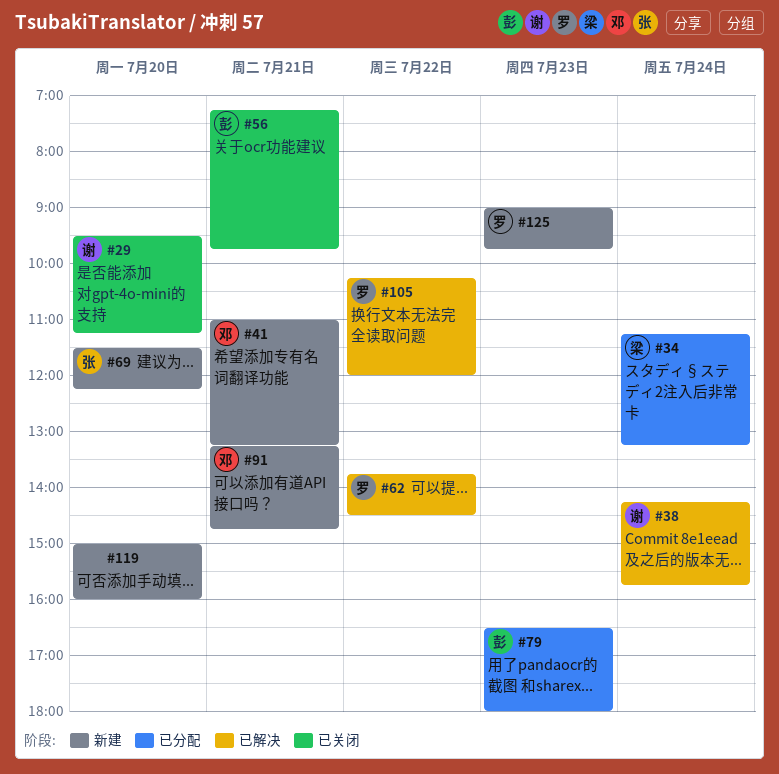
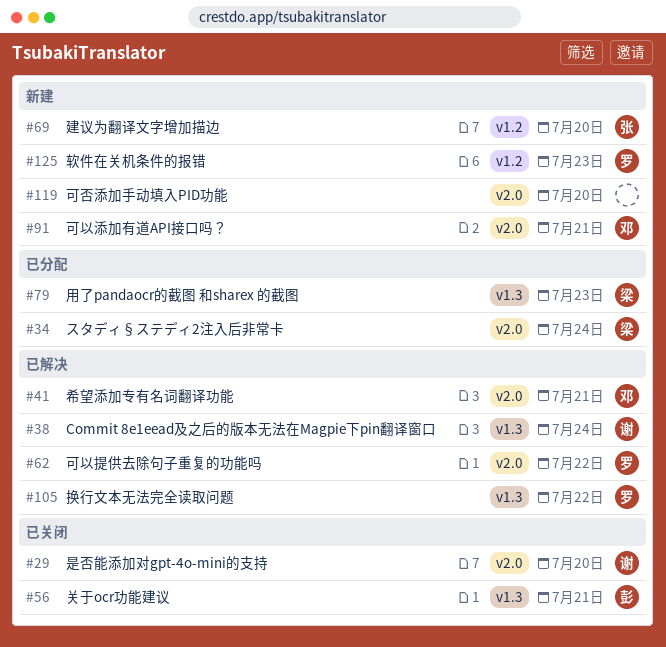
#41, status: 新建 -> 已解决
#79, owner: 彭 -> 梁

